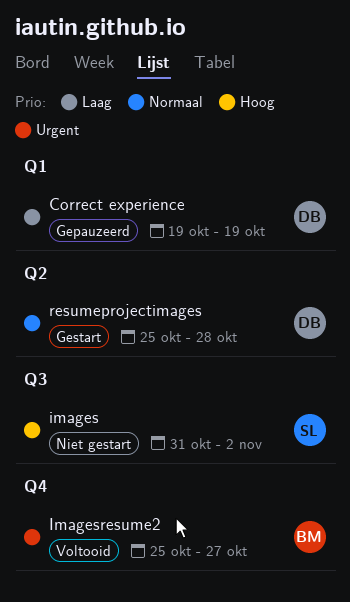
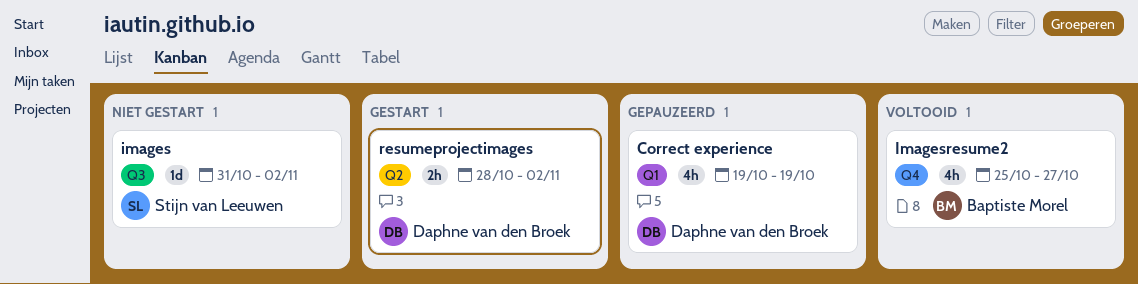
resumeprojectimages, start: Oct 25 -> Oct 28
resumeprojectimages, due: Oct 28 -> Nov 2

